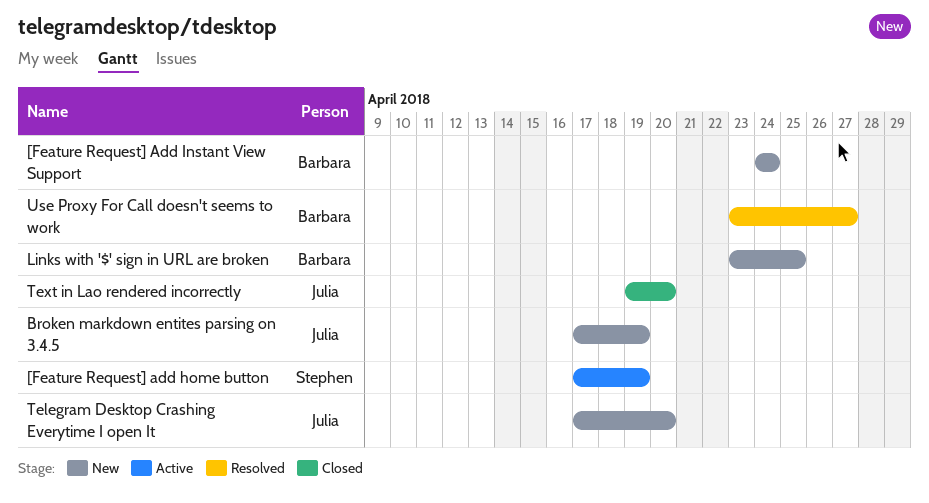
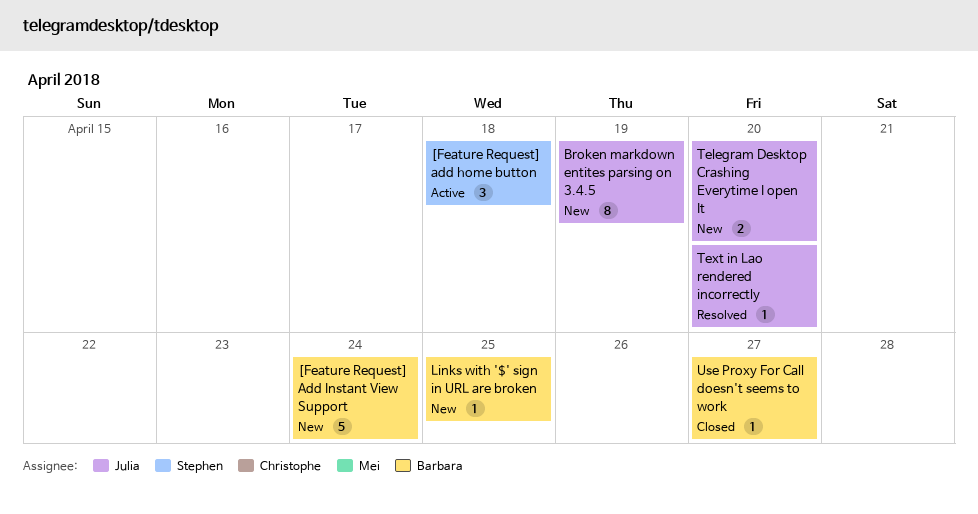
[Feature Request] add home button, due: Apr 19 -> Apr 18
Text in Lao rendered incorrectly, status: Closed -> Resolved
Use Proxy For Call doesn't seems to work, status: Resolved -> Closed

